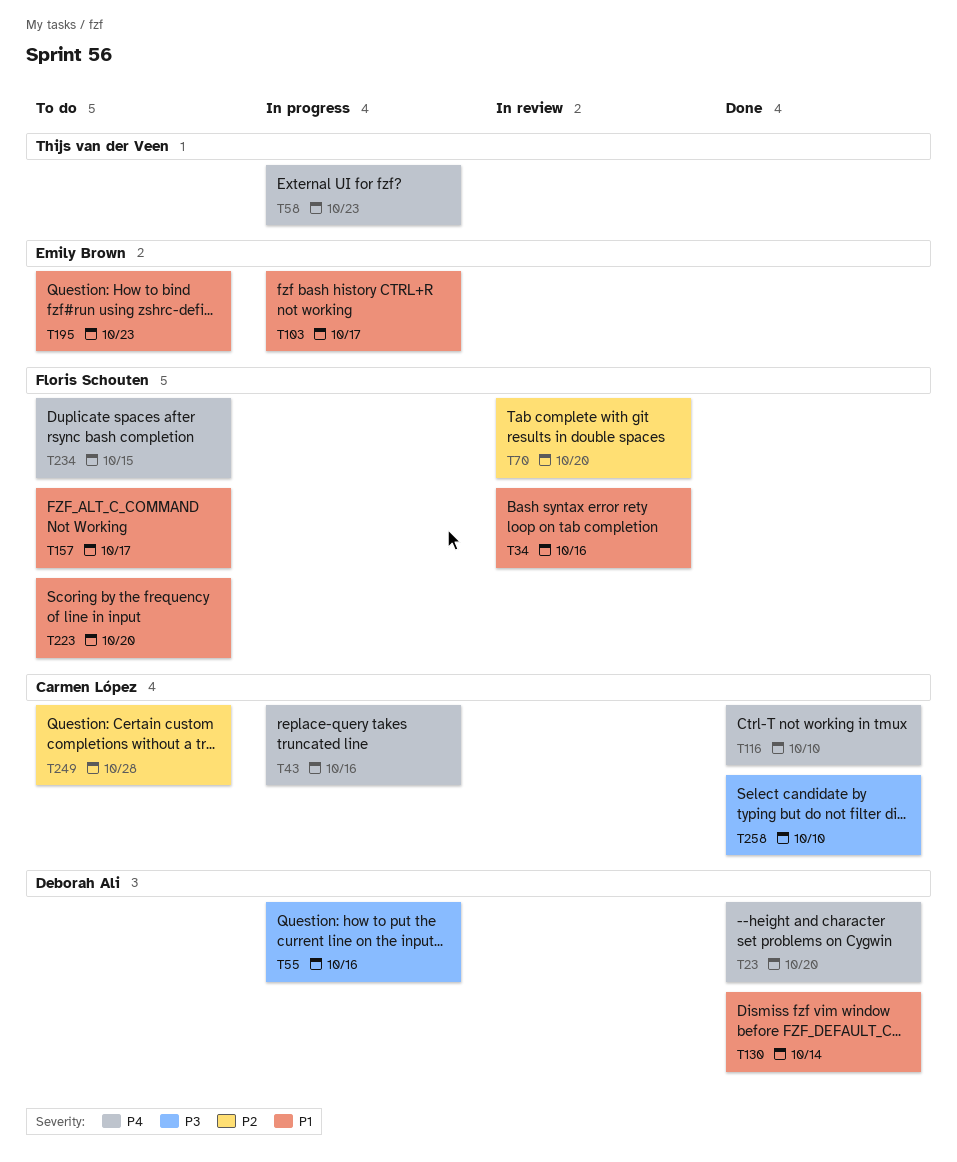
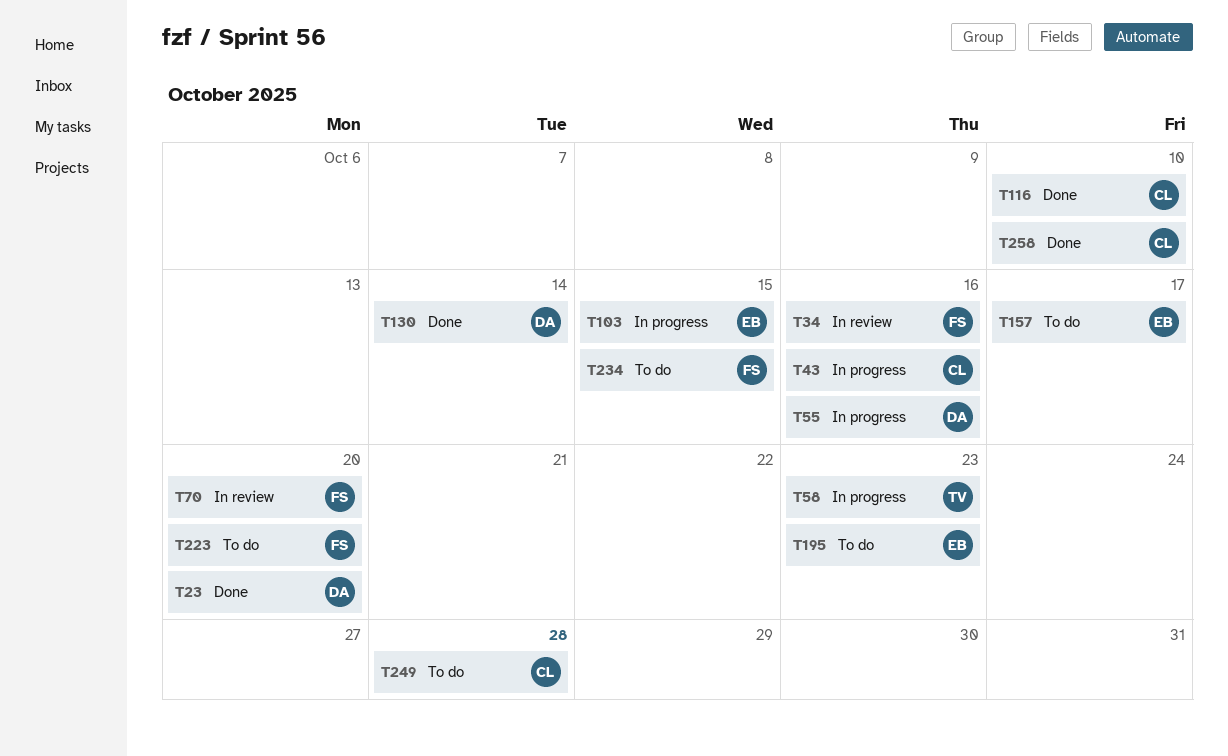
T103, due: Oct 17 -> Oct 15
T157, owner: Floris Schouten -> Emily Brown

